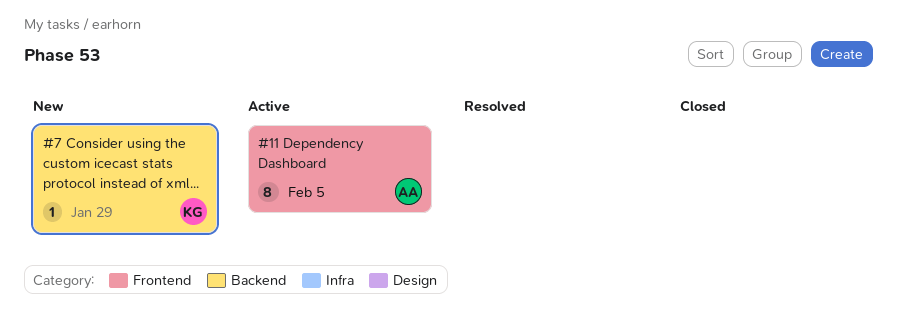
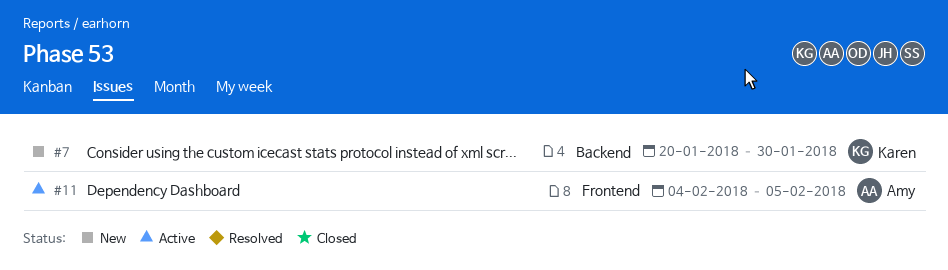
#7, due: Jan 29 -> Jan 30

